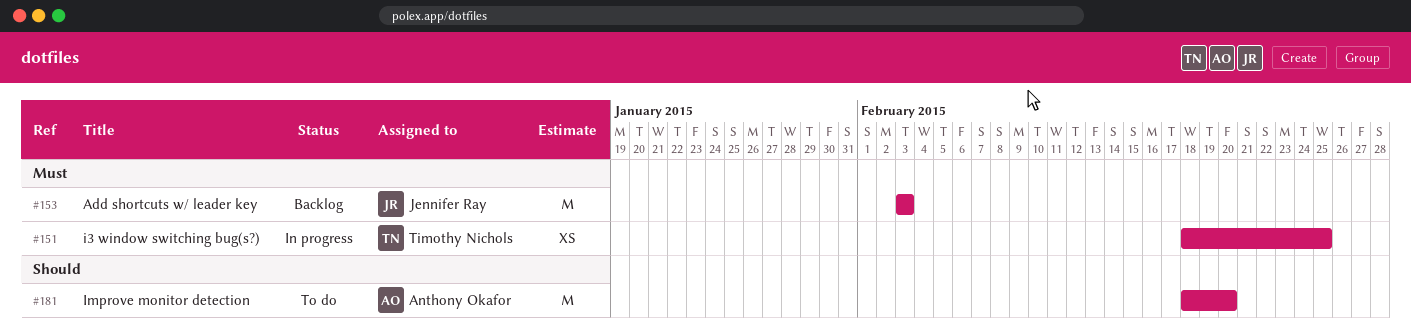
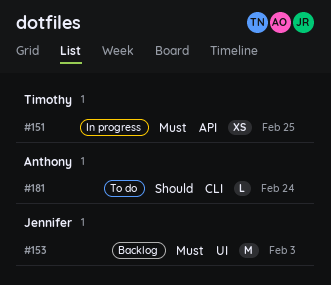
#181, estimate: M -> L
#181, due: Feb 20 -> Feb 24

